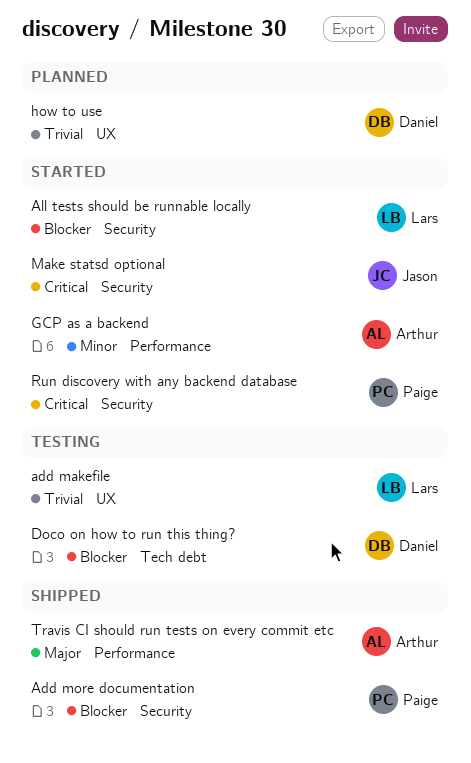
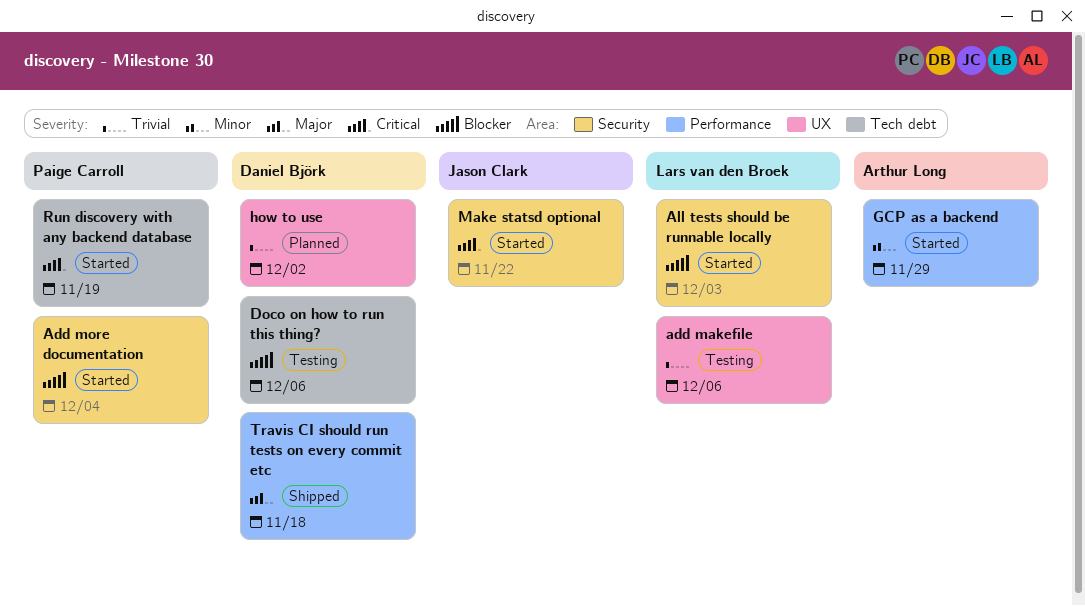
Add more documentation, status: Shipped -> Started
Run discovery with any backend database, label: Security -> Tech debt
Travis CI should run tests on every commit etc, owner: Arthur Long -> Daniel Björk

